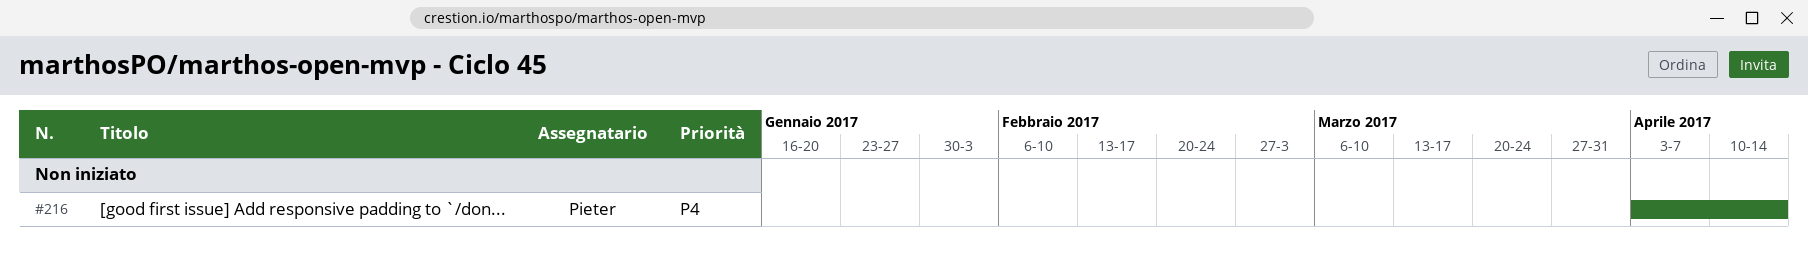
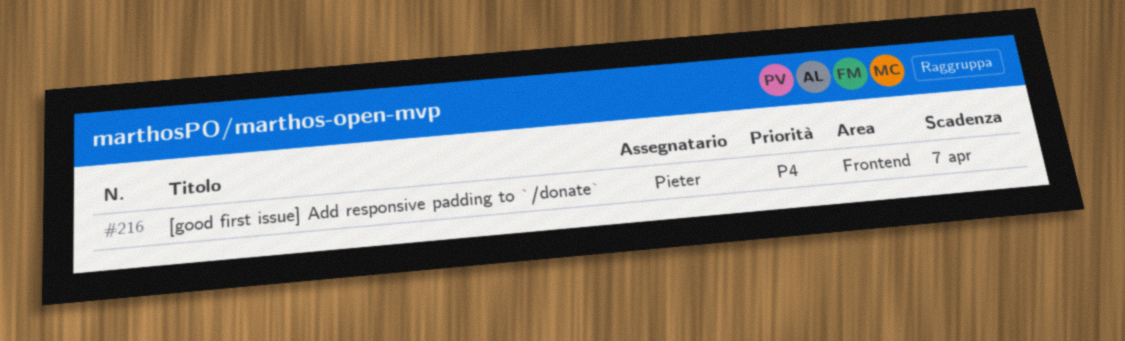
#216, due: Apr 14 -> Apr 7

